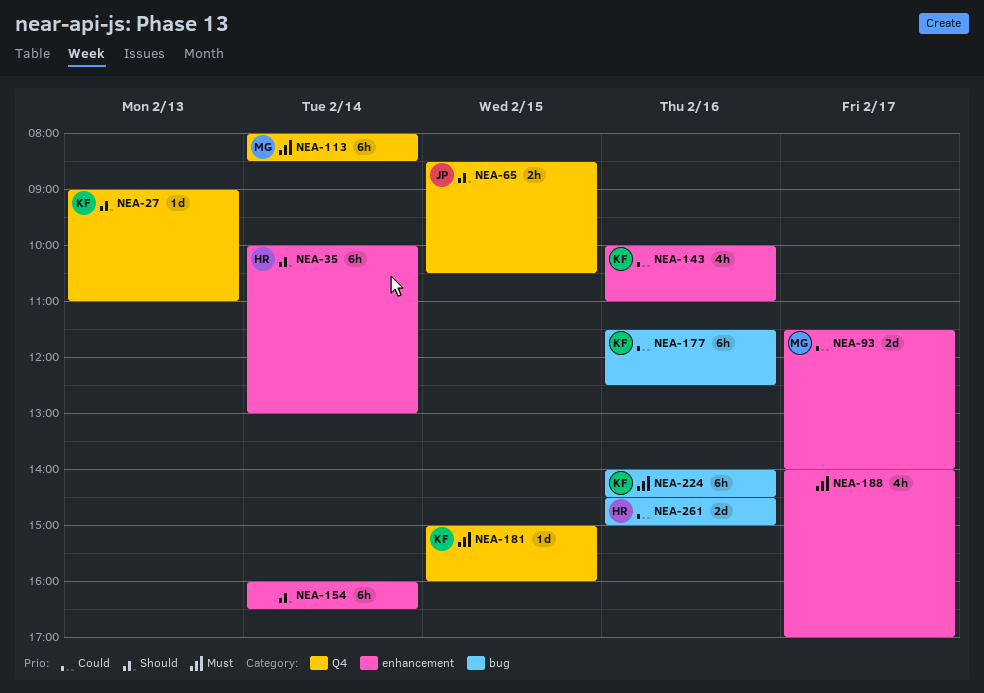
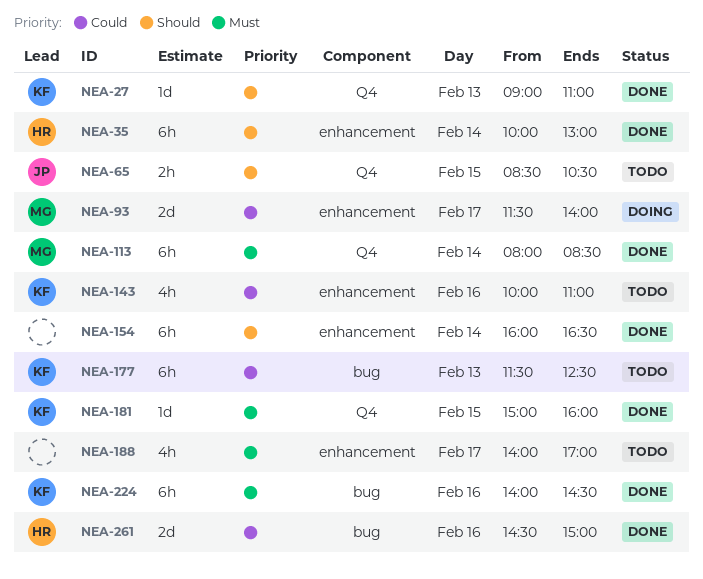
NEA-177, day: Feb 16 -> Feb 13

